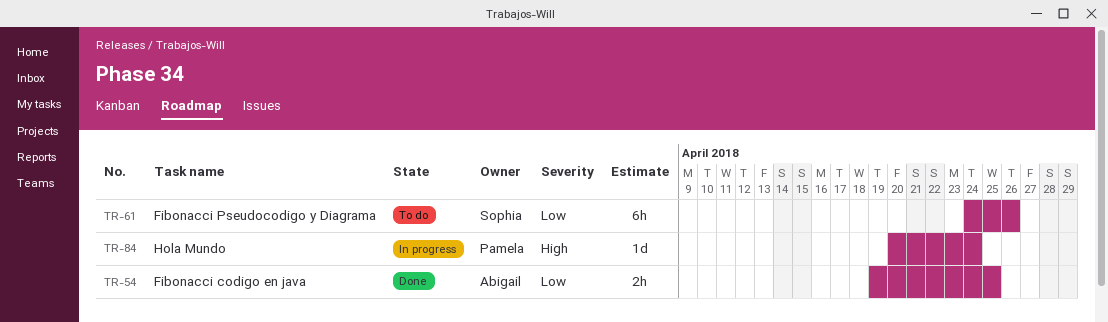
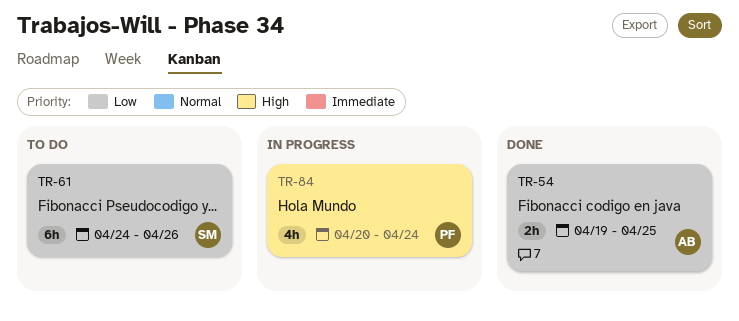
TR-84, estimate: 1d -> 4h

